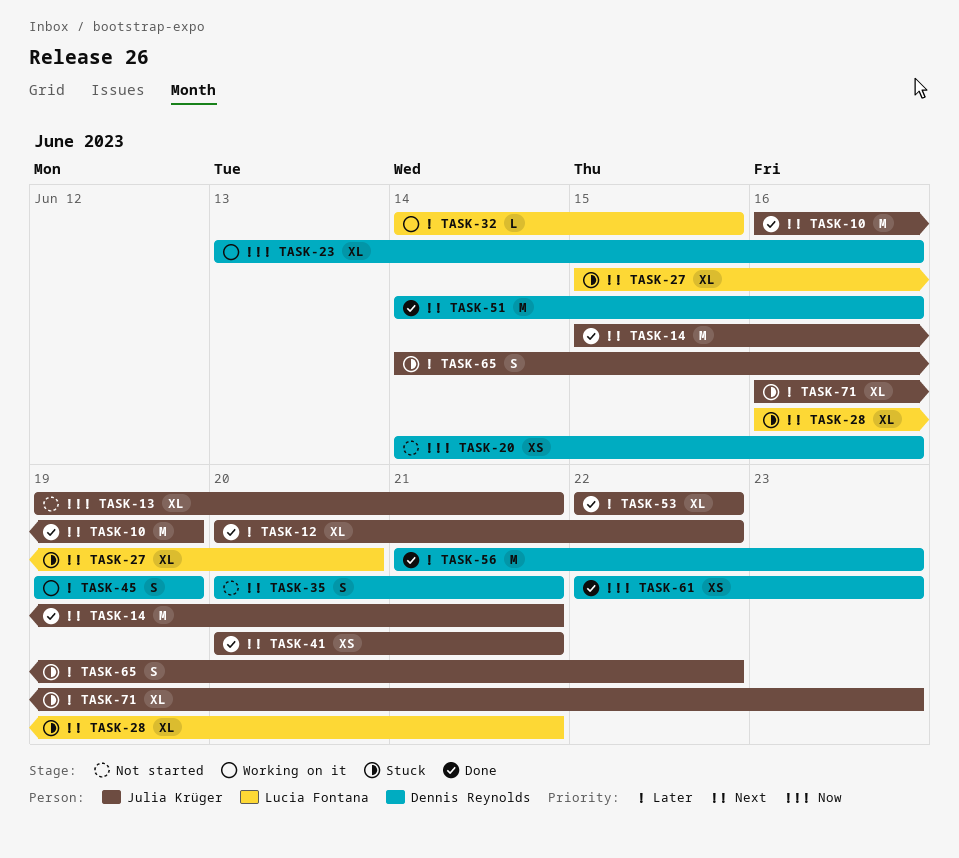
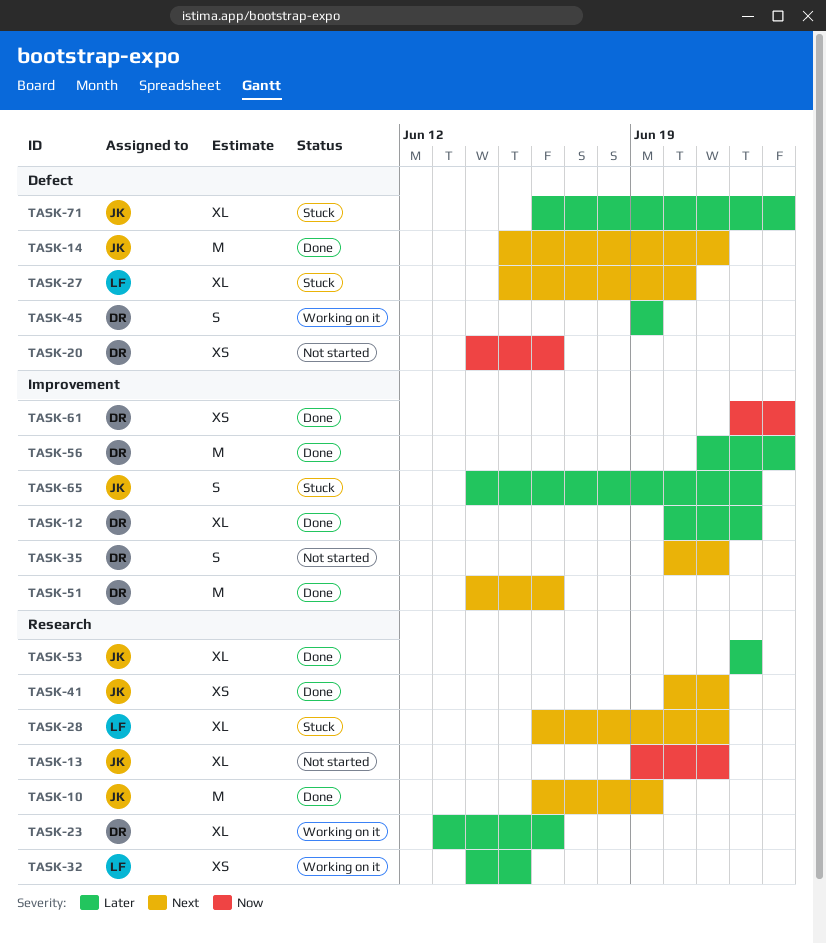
TASK-12, owner: Julia Krüger -> Dennis Reynolds
TASK-23, priority: Now -> Later
TASK-32, estimate: L -> XS

